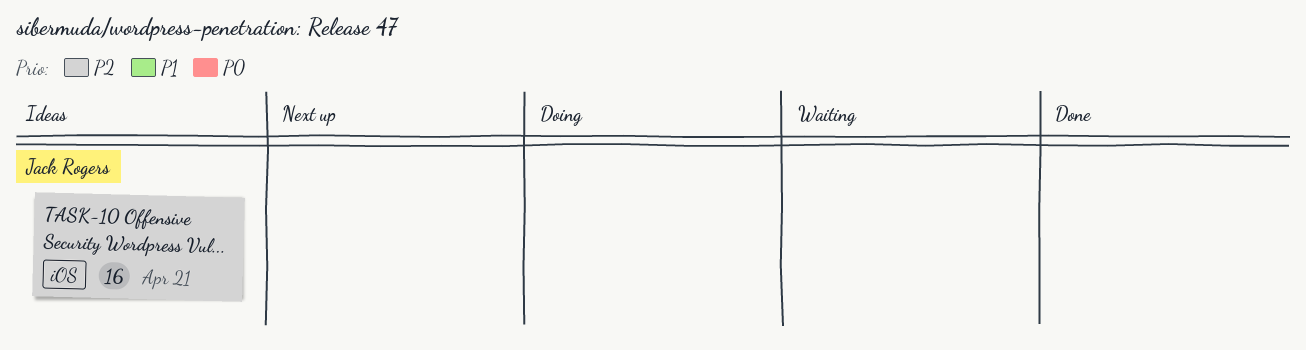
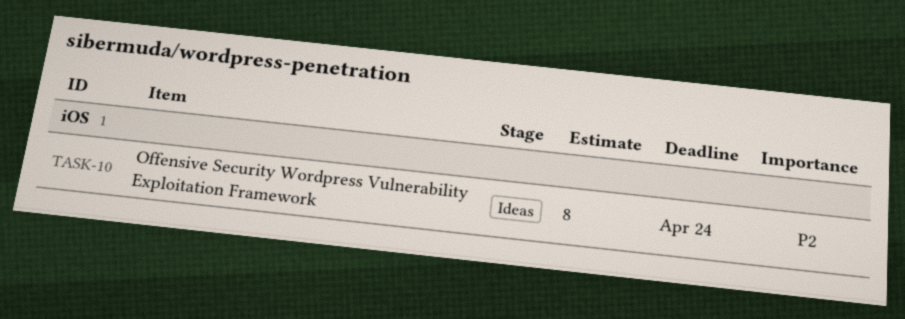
TASK-10, estimate: 16 -> 8
TASK-10, due: Apr 21 -> Apr 24

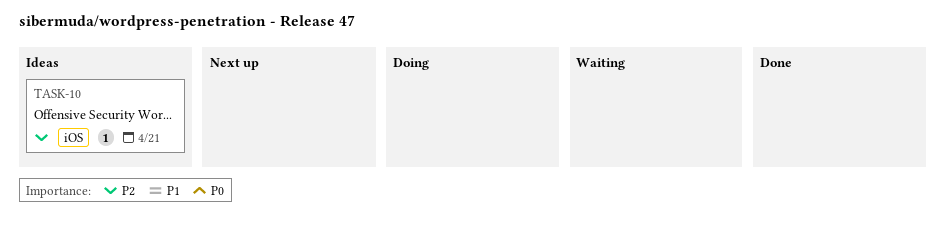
TASK-10, estimate: 8 -> 1
TASK-10, due: Apr 24 -> Apr 21

